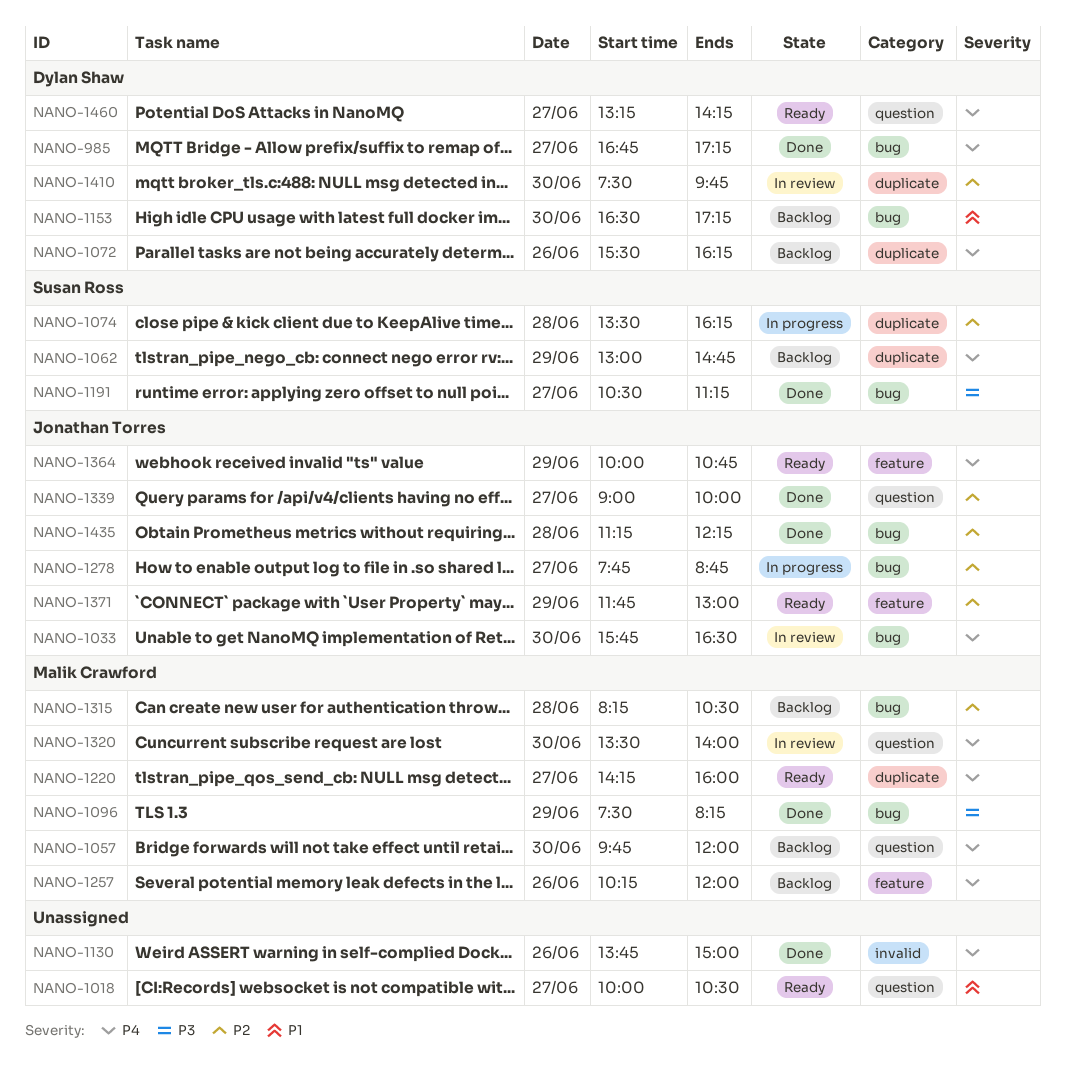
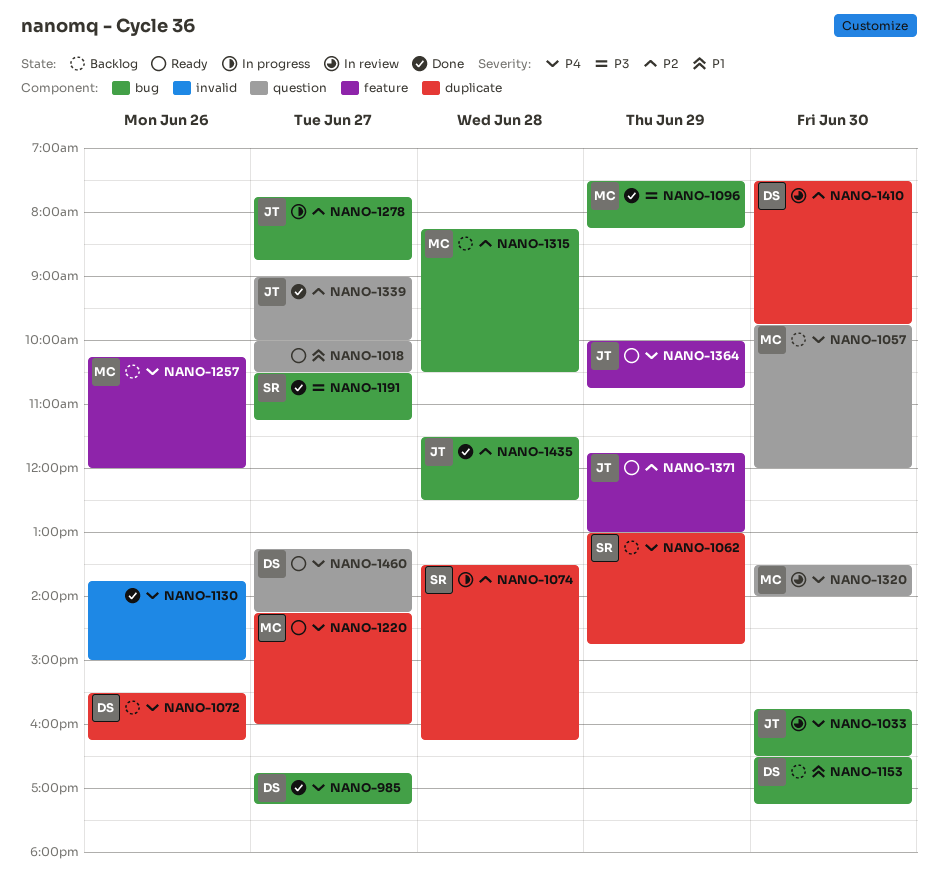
NANO-1435, begins: 11:15 -> 11:30
NANO-1435, ends: 12:15 -> 12:30

